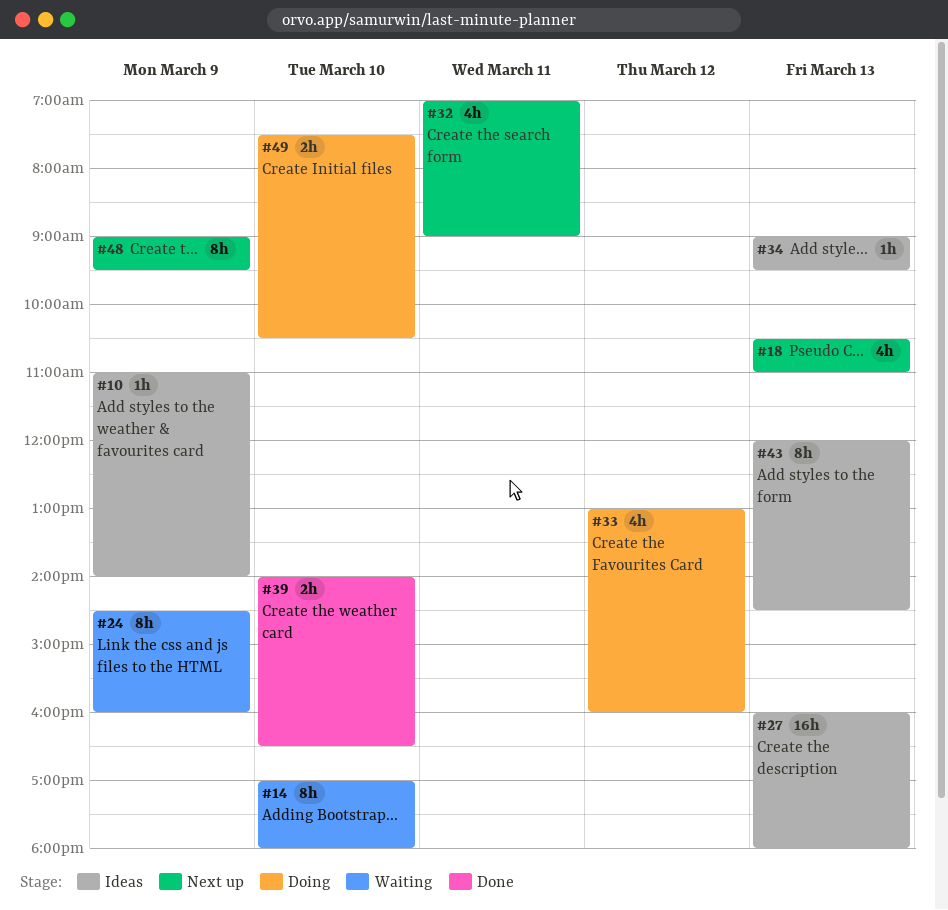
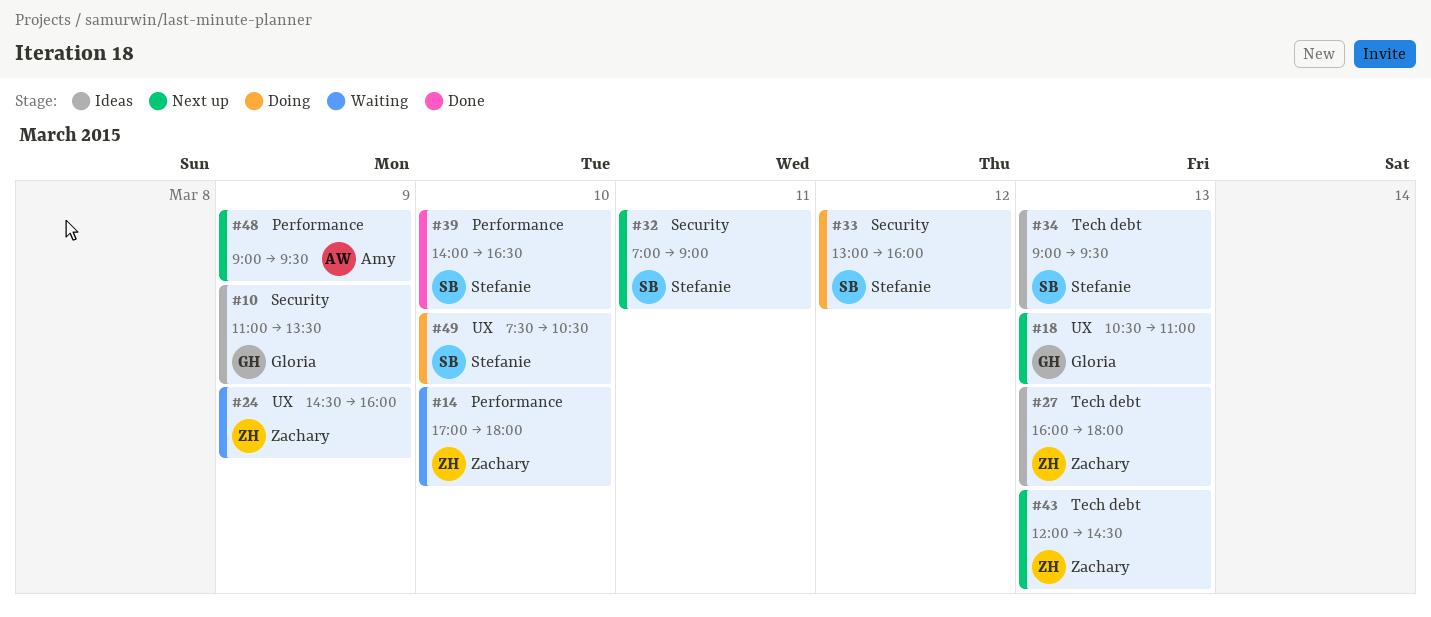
#10, ends: 14:00 -> 13:30
#43, status: Ideas -> Next up

